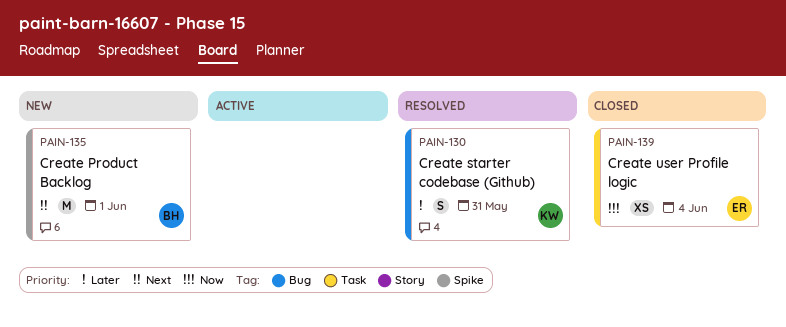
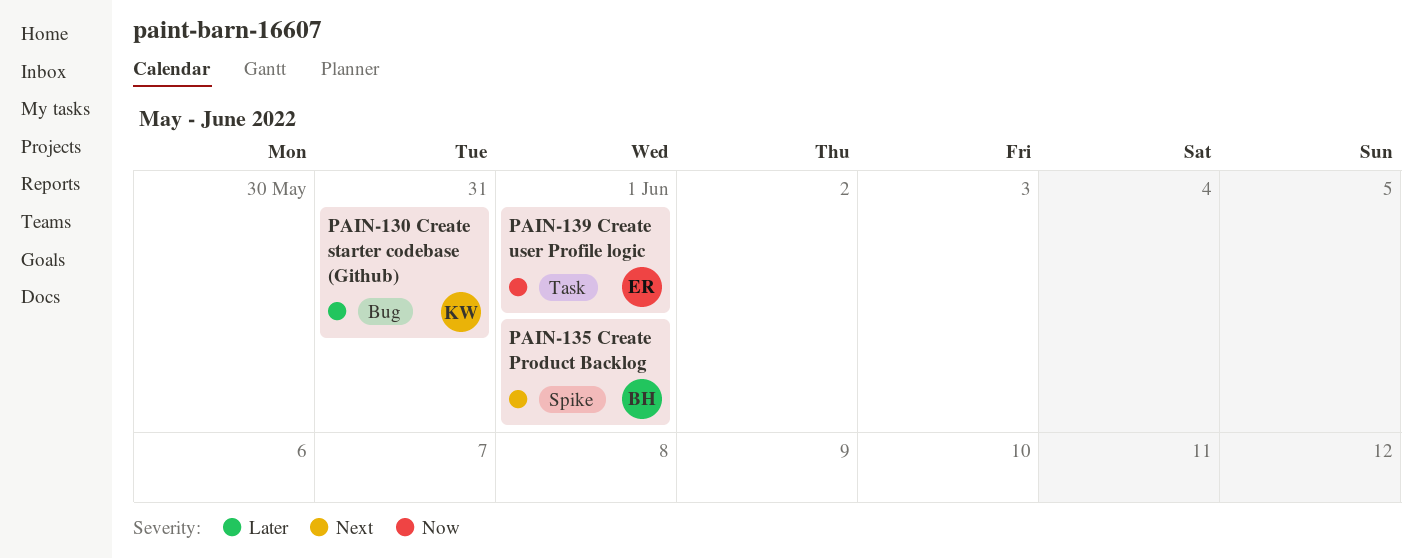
PAIN-139, due: Jun 4 -> Jun 1

